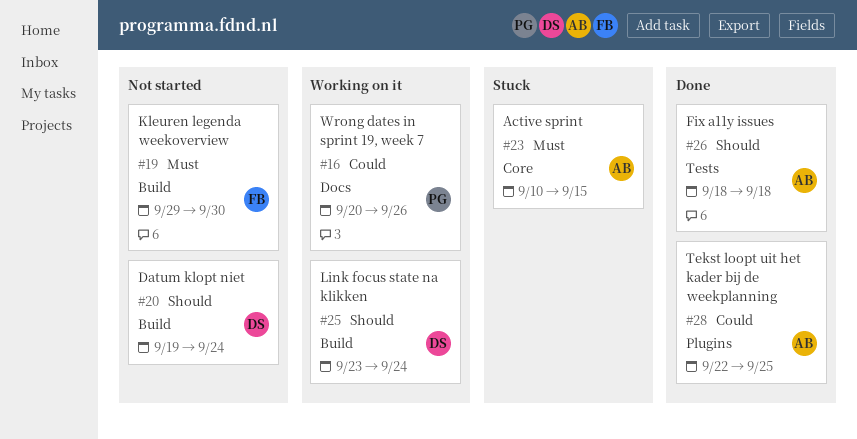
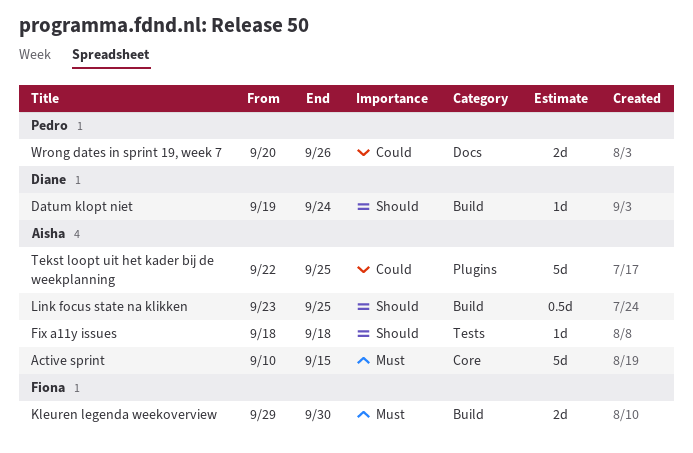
Link focus state na klikken, owner: Diane -> Aisha
Link focus state na klikken, due: Sep 24 -> Sep 25

